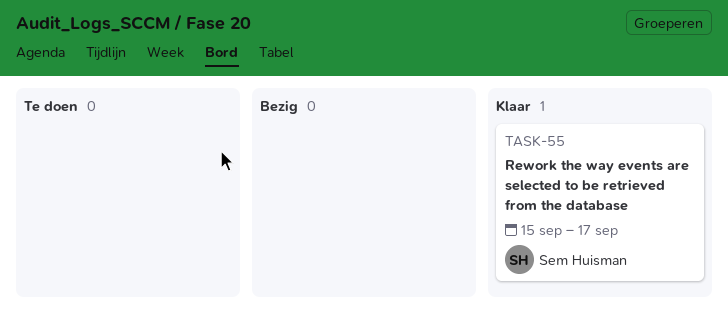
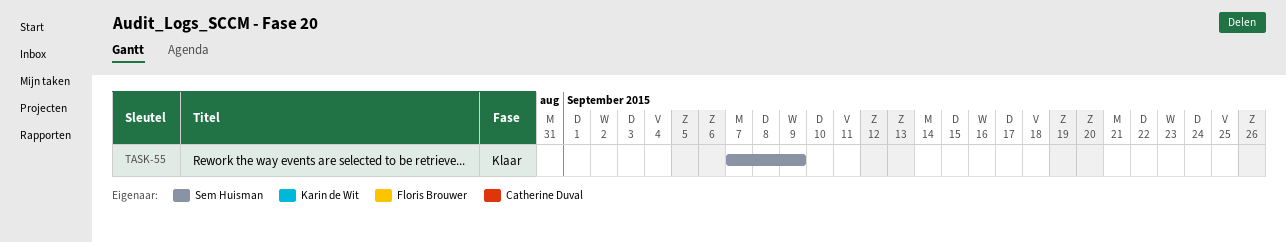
TASK-55, start: Sep 15 -> Sep 7
TASK-55, due: Sep 17 -> Sep 9

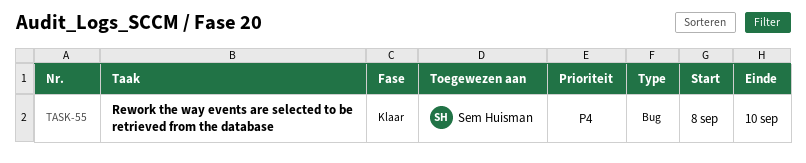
TASK-55, start: Sep 7 -> Sep 8
TASK-55, due: Sep 9 -> Sep 10

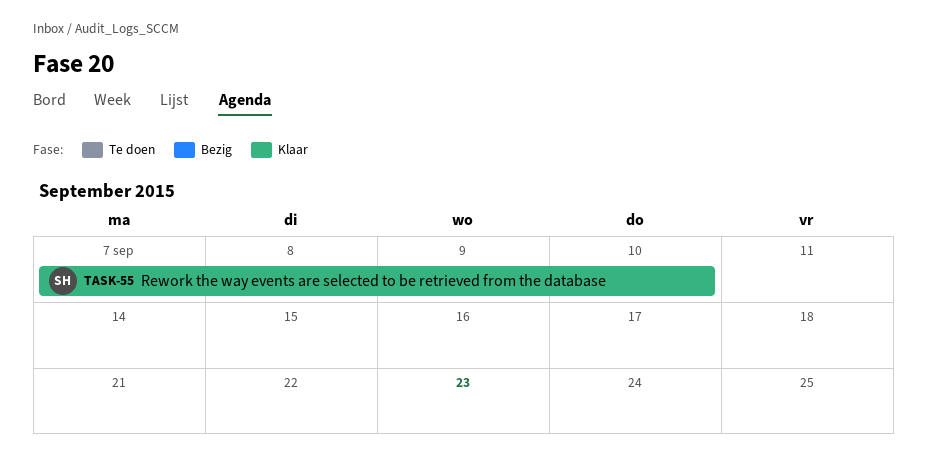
TASK-55, start: Sep 8 -> Sep 7

